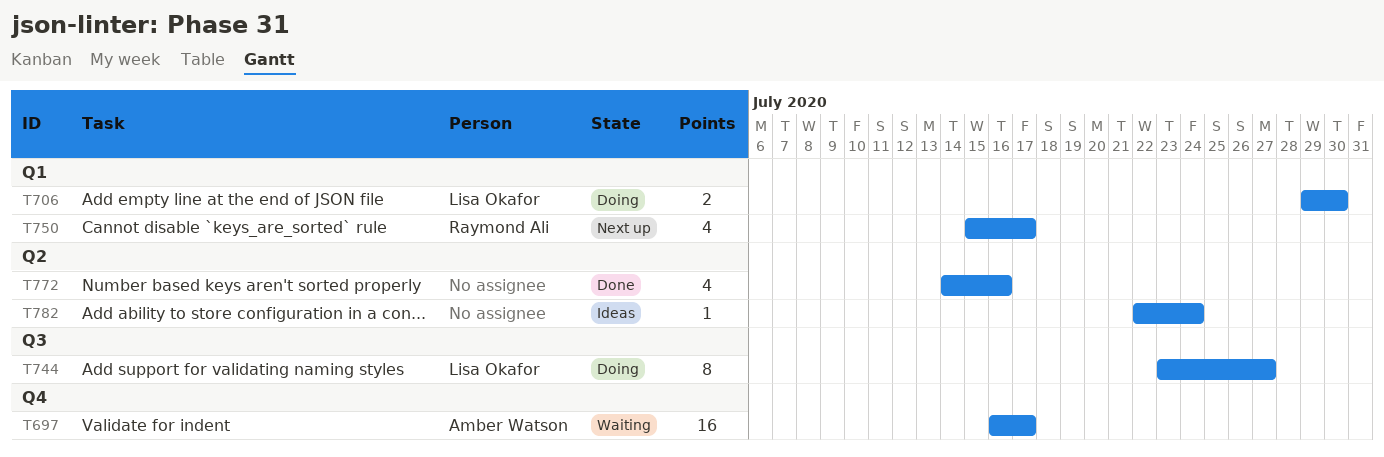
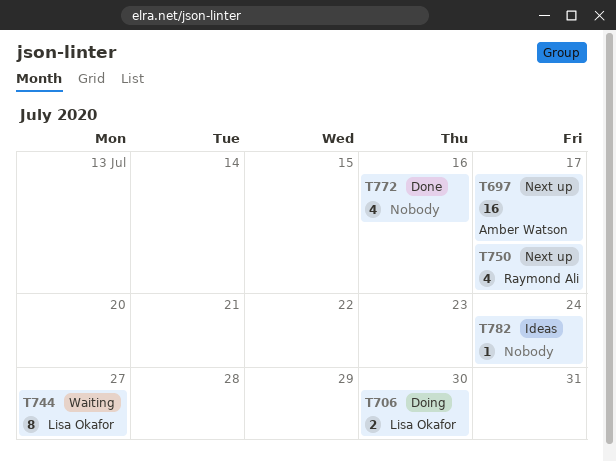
T697, status: Waiting -> Next up
T744, status: Doing -> Waiting

